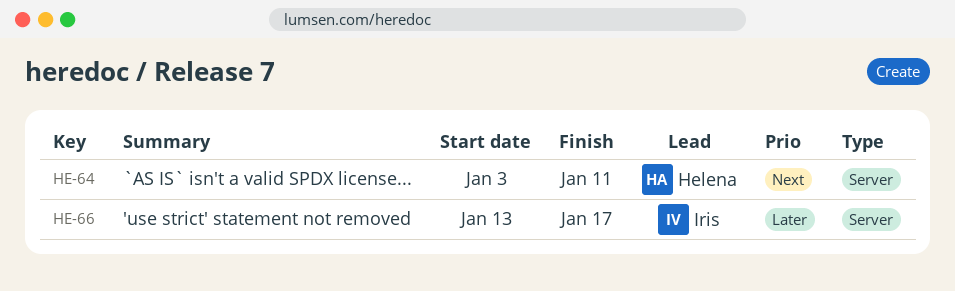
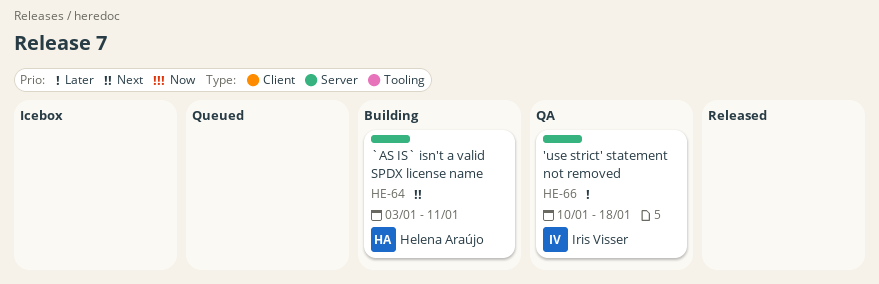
HE-66, start: Jan 13 -> Jan 10
HE-66, due: Jan 17 -> Jan 18

